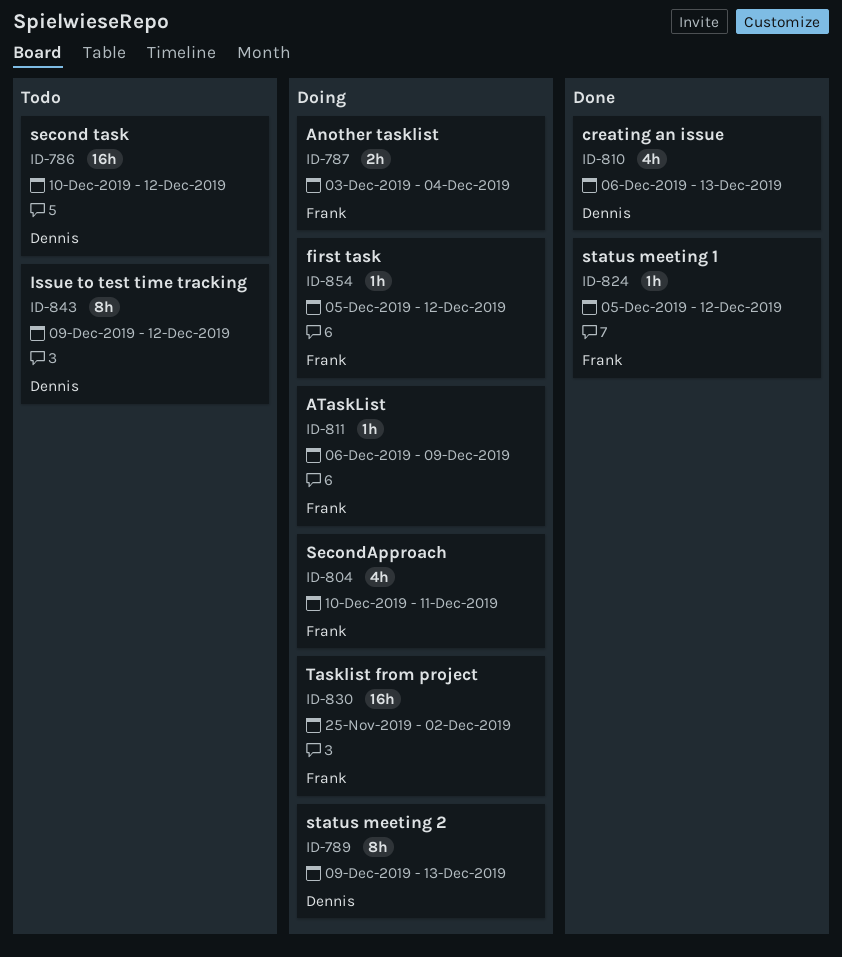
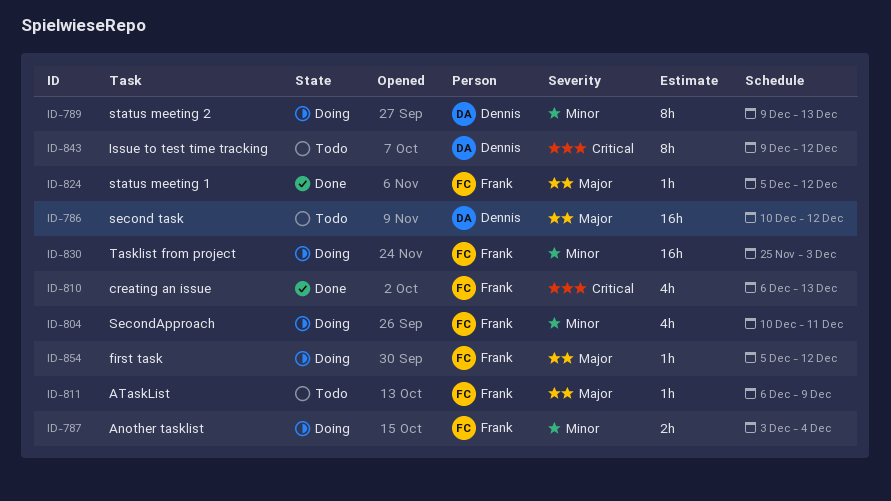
ID-810, owner: Dennis -> Frank
ID-811, status: Doing -> Todo
ID-830, due: Dec 2 -> Dec 3

